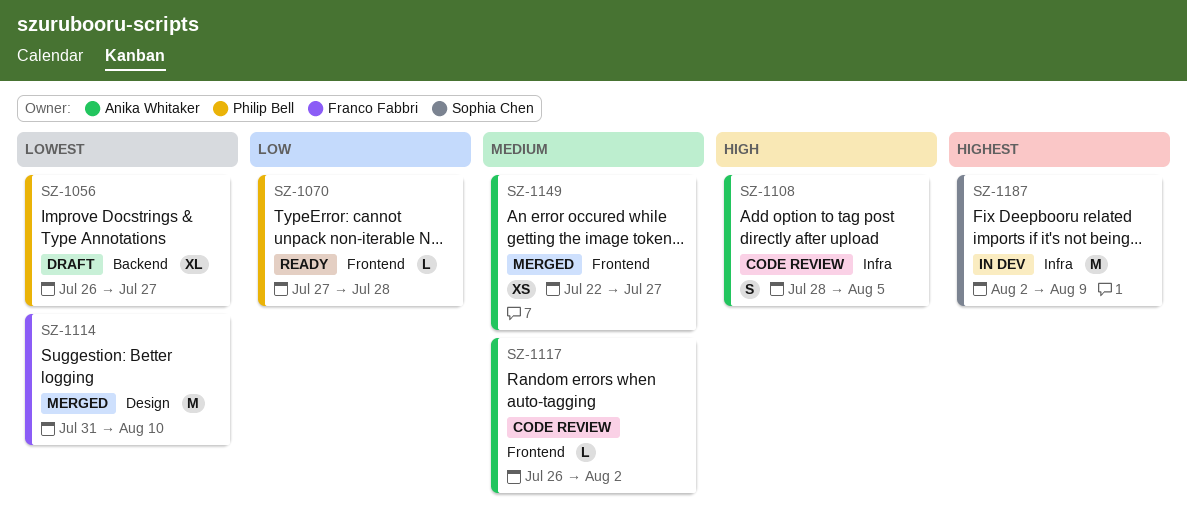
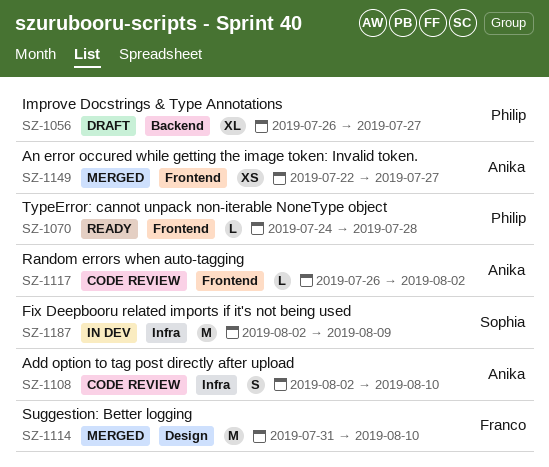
SZ-1070, start: Jul 27 -> Jul 24
SZ-1108, start: Jul 28 -> Aug 2
SZ-1108, due: Aug 5 -> Aug 10

